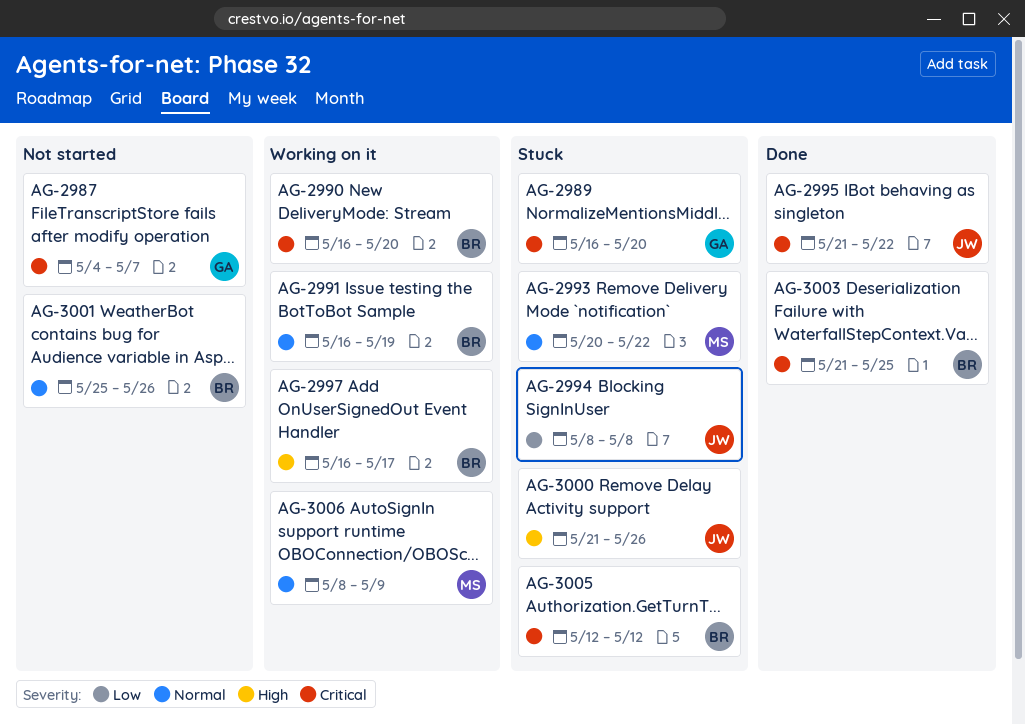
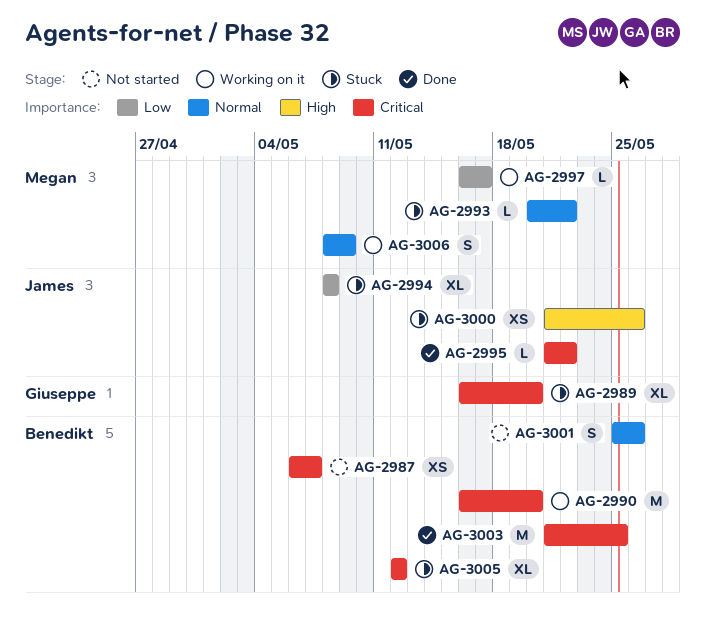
AG-2987, owner: Giuseppe -> Benedikt
AG-2987, start: May 4 -> May 6
AG-2991: present -> none
AG-2997, owner: Benedikt -> Megan
AG-2997, priority: High -> Low

